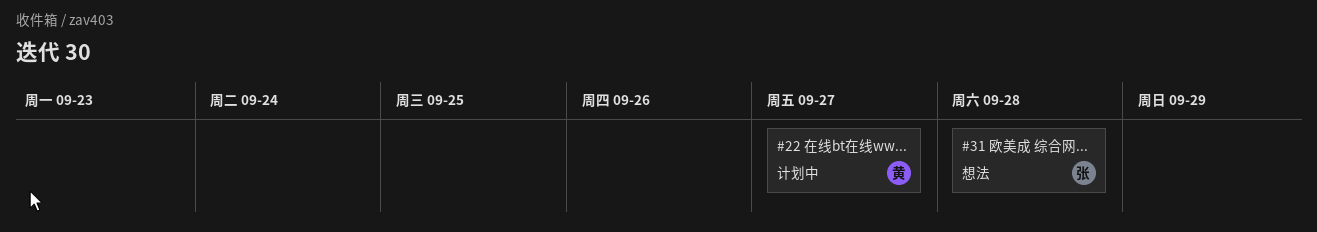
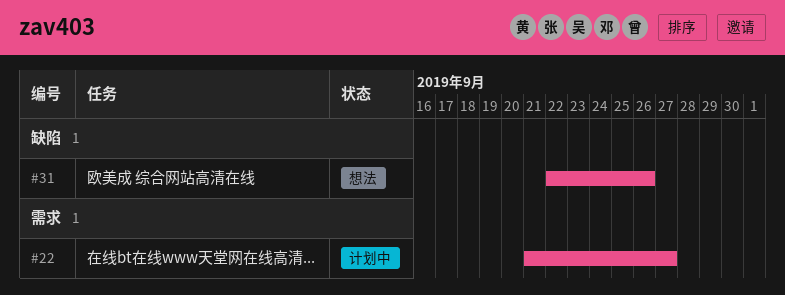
#31, due: Sep 28 -> Sep 26

